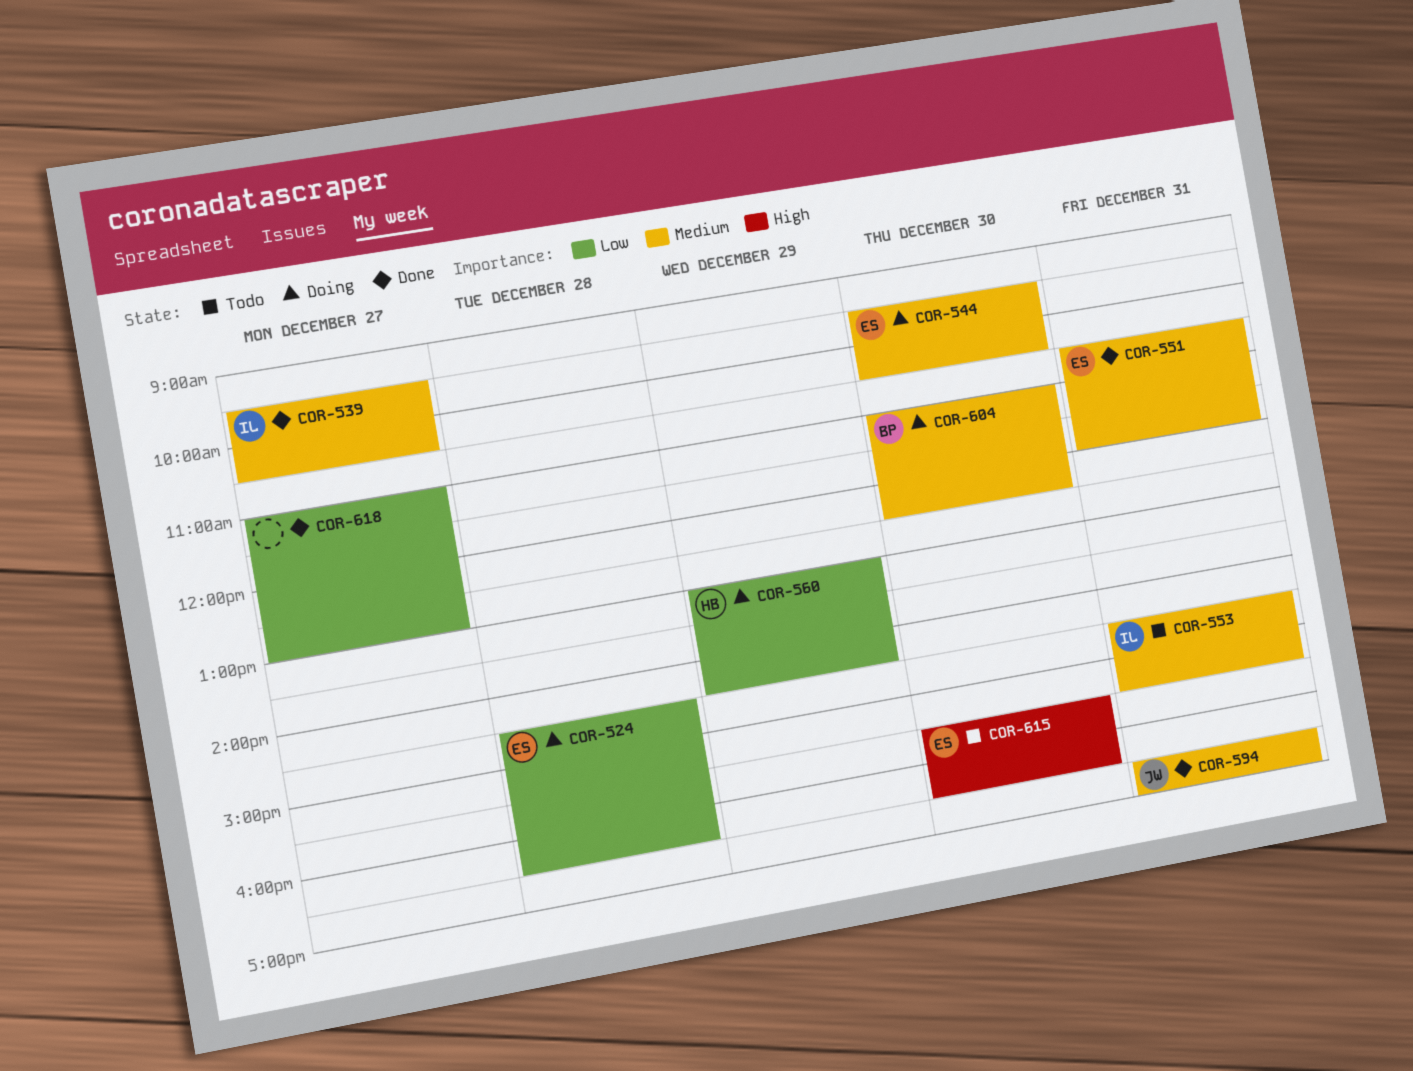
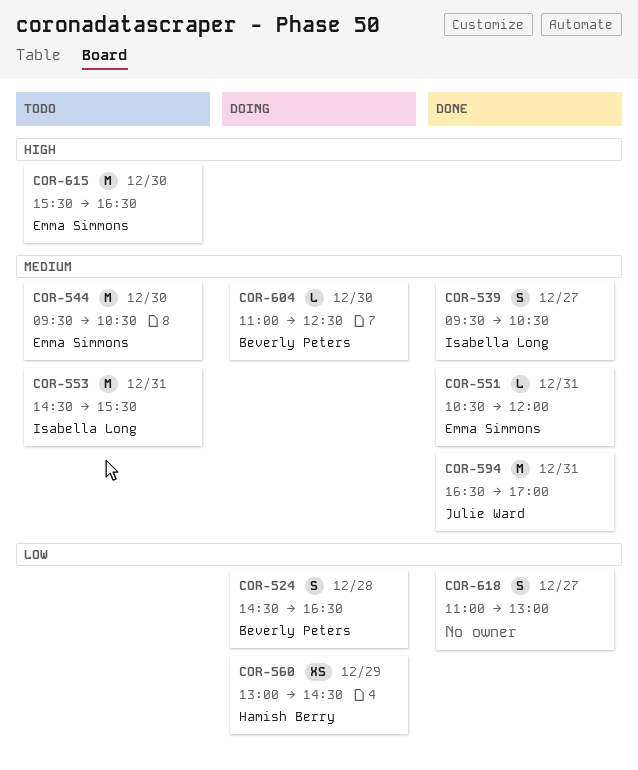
COR-524, owner: Emma Simmons -> Beverly Peters
COR-544, status: Doing -> Todo

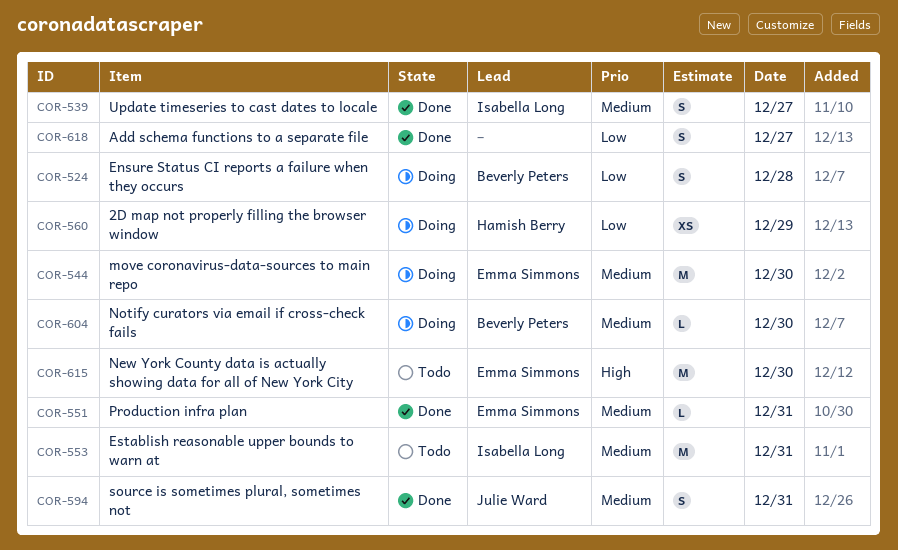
COR-544, status: Todo -> Doing
COR-594, estimate: M -> S

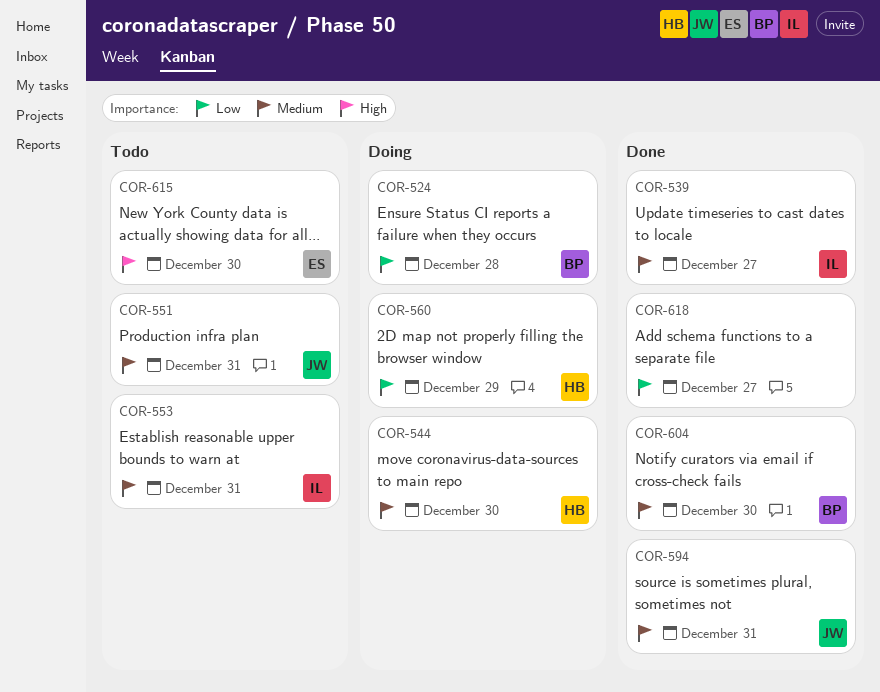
COR-544, owner: Emma Simmons -> Hamish Berry
COR-551, status: Done -> Todo
COR-551, owner: Emma Simmons -> Julie Ward
COR-604, status: Doing -> Done

